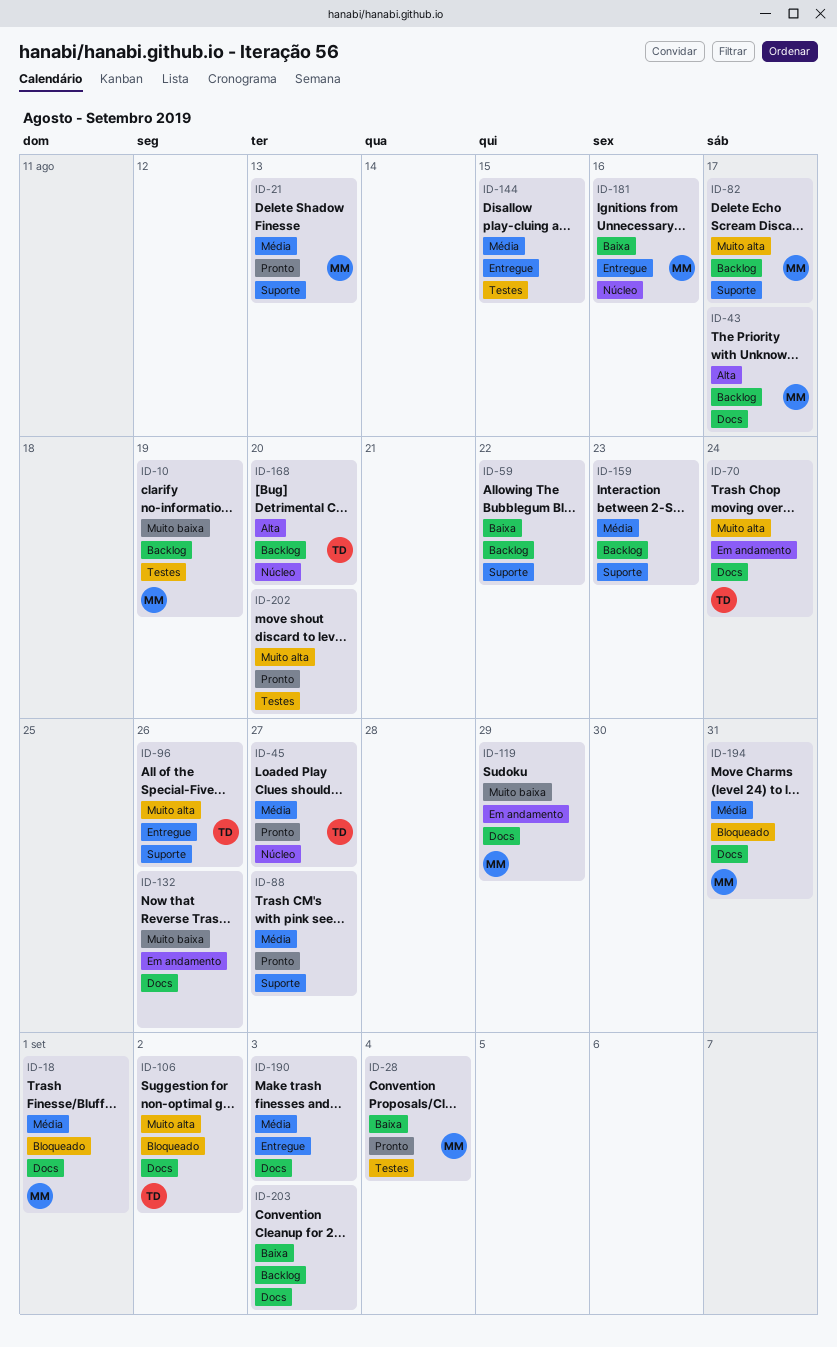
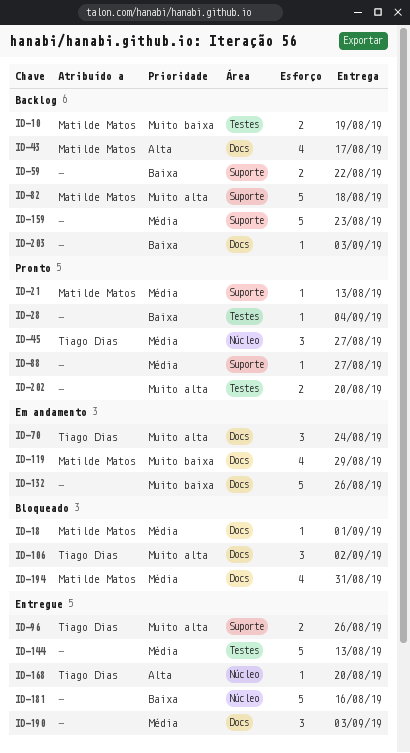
ID-28, owner: Matilde Matos -> none
ID-82, due: Aug 17 -> Aug 18
ID-144, due: Aug 15 -> Aug 13
ID-168, status: Backlog -> Entregue
ID-181, owner: Matilde Matos -> none

